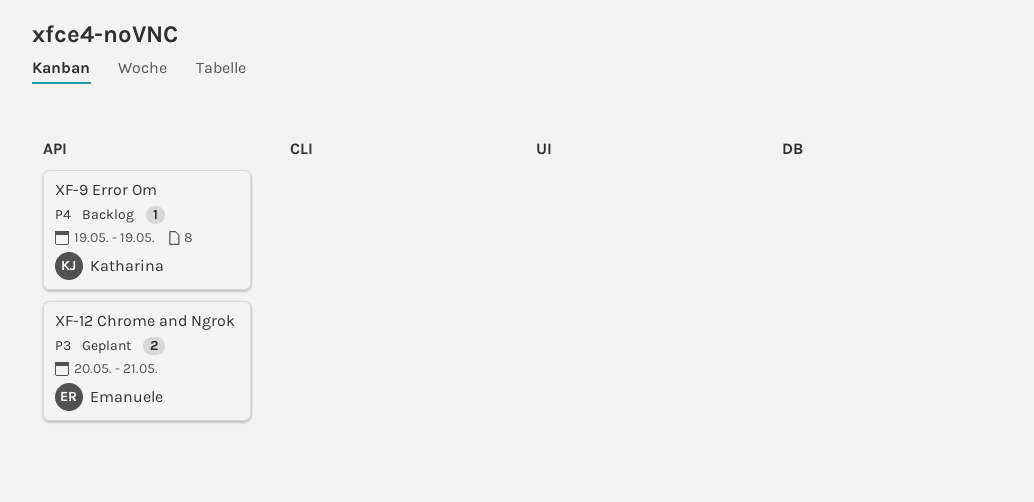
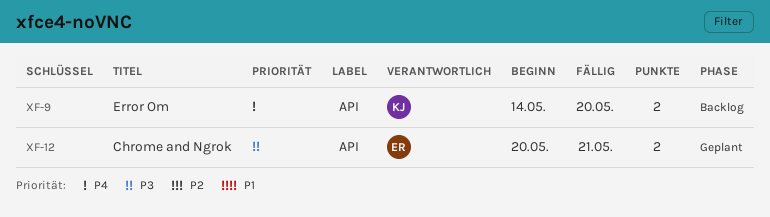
XF-9, estimate: 1 -> 2
XF-9, start: May 19 -> May 14
XF-9, due: May 19 -> May 20

